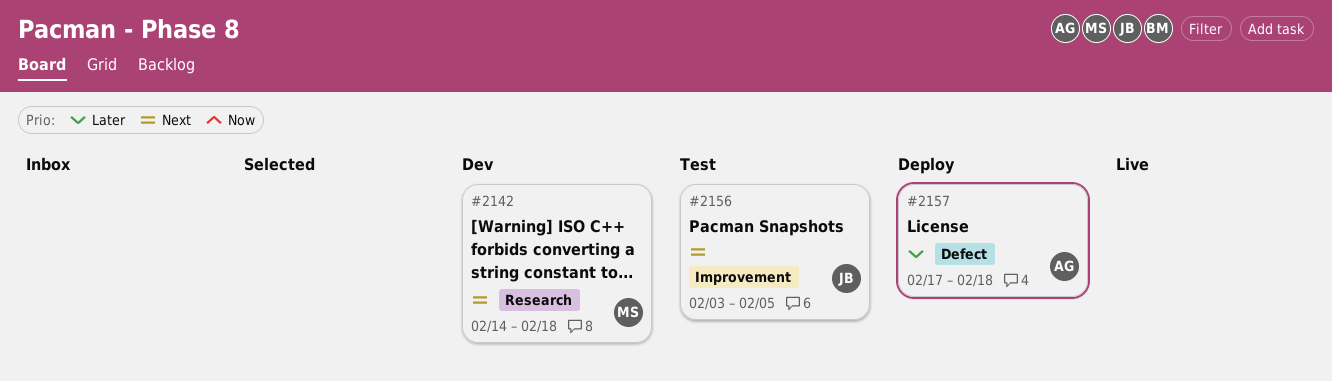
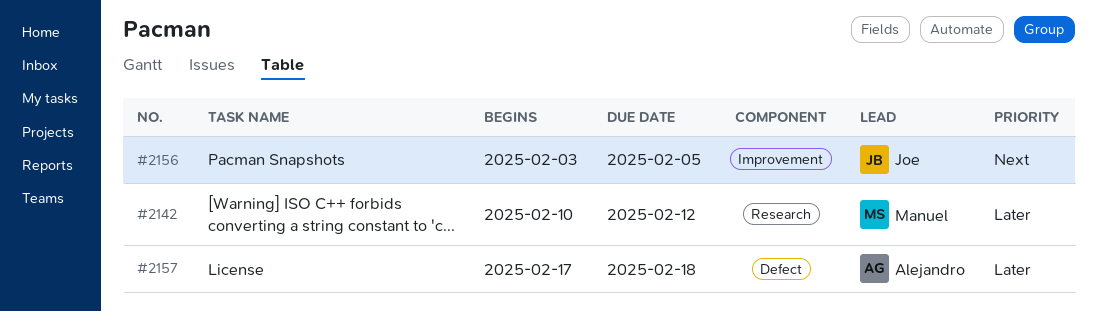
#2142, priority: Next -> Later
#2142, start: Feb 14 -> Feb 10
#2142, due: Feb 18 -> Feb 12

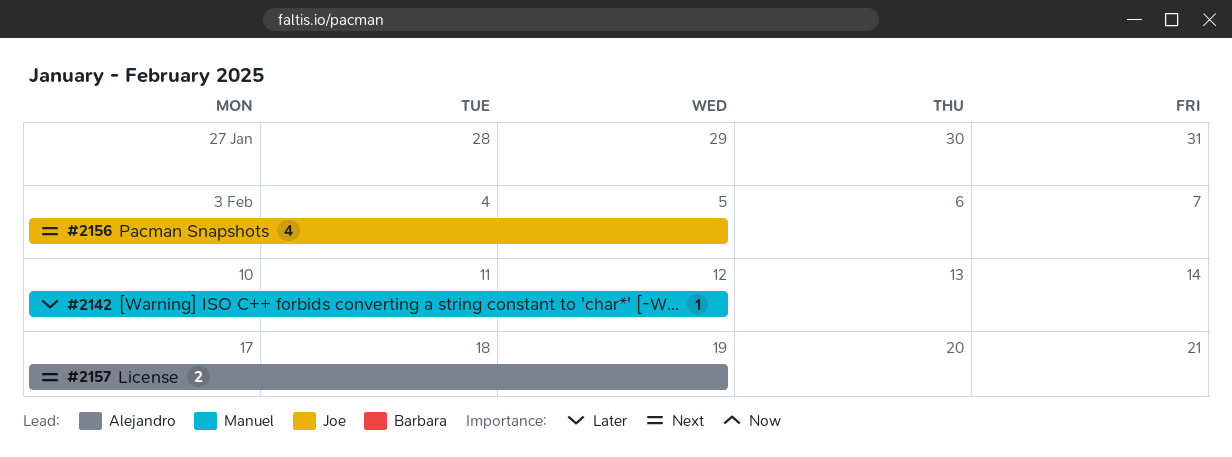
#2157, priority: Later -> Next
#2157, due: Feb 18 -> Feb 19

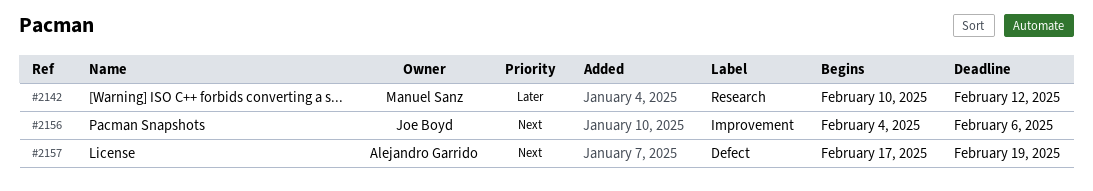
#2156, start: Feb 3 -> Feb 4
#2156, due: Feb 5 -> Feb 6

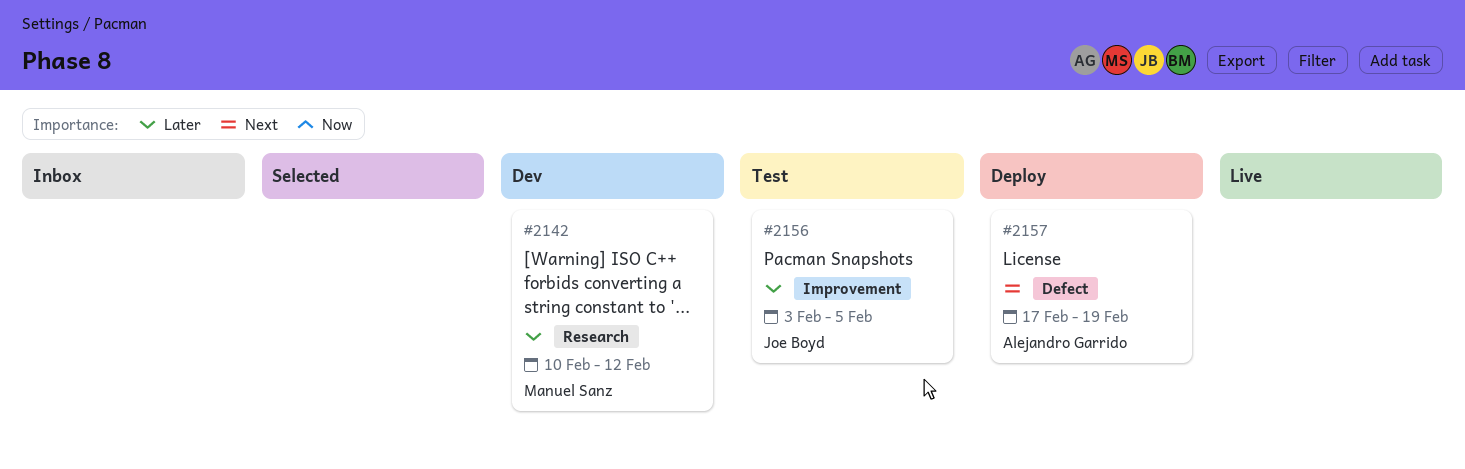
#2156, priority: Next -> Later
#2156, start: Feb 4 -> Feb 3
#2156, due: Feb 6 -> Feb 5

